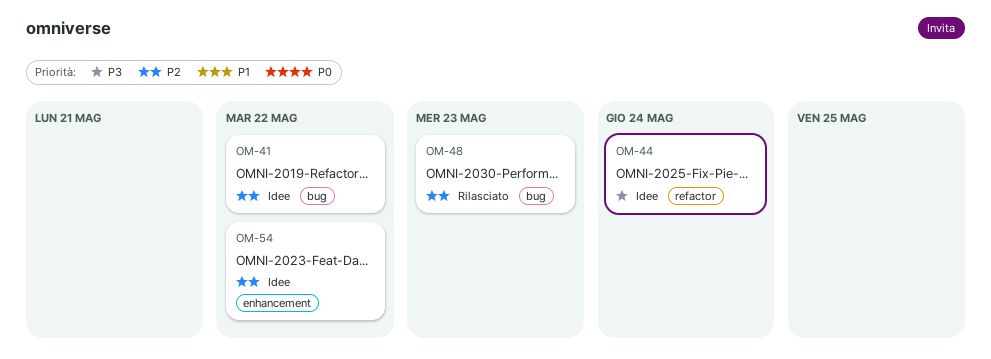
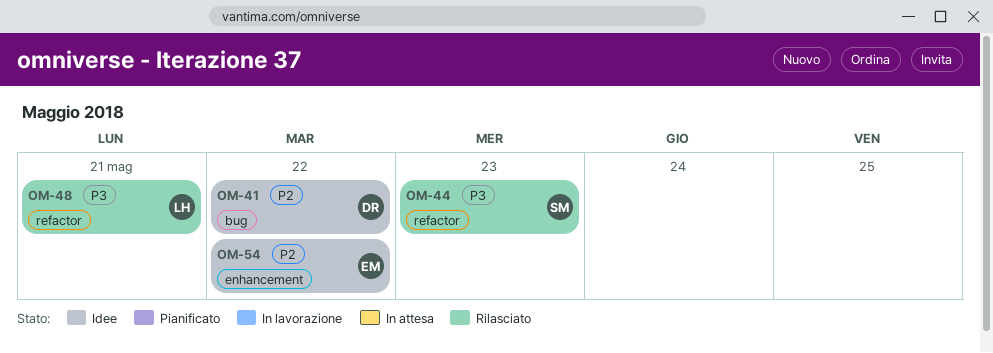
OM-44, status: Idee -> Rilasciato
OM-44, due: May 24 -> May 23
OM-48, priority: P2 -> P3
OM-48, label: bug -> refactor
OM-48, due: May 23 -> May 21

